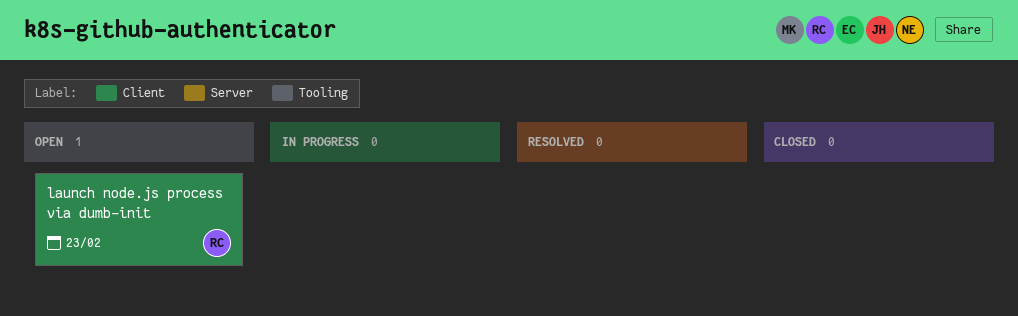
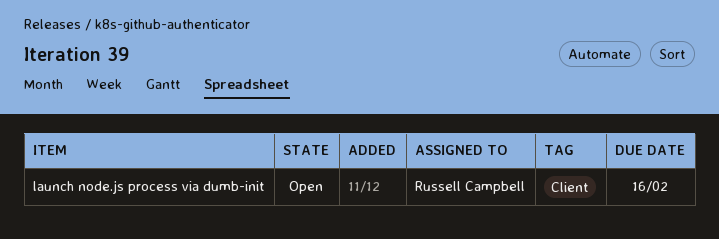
launch node.js process via dumb-init, due: Feb 23 -> Feb 16

